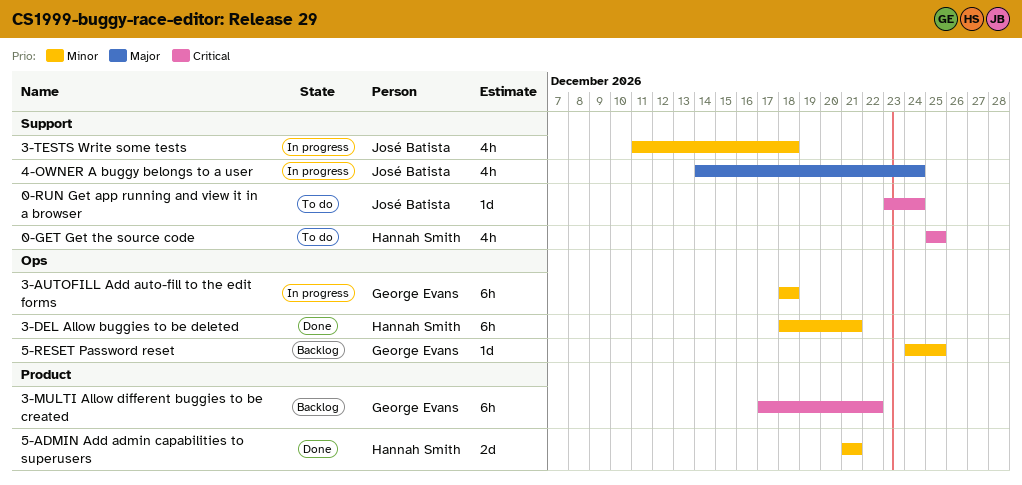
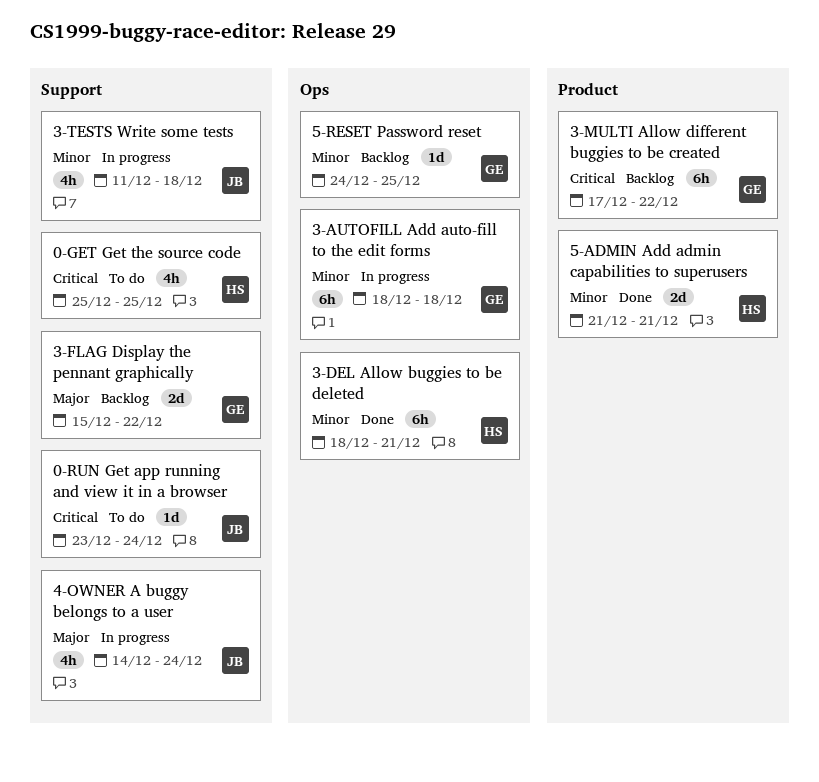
3-FLAG Display the pennant graphically: none -> present

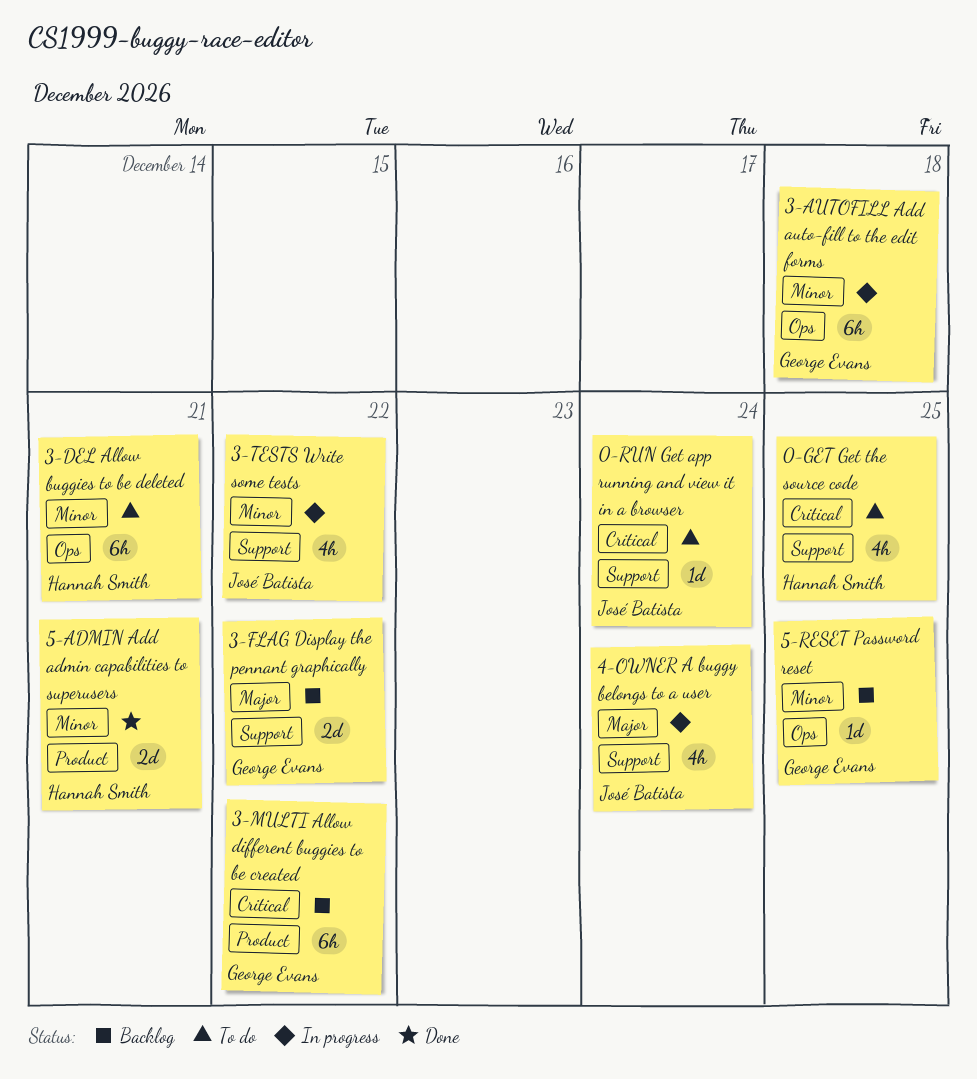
3-DEL Allow buggies to be deleted, status: Done -> To do
3-TESTS Write some tests, due: Dec 18 -> Dec 22

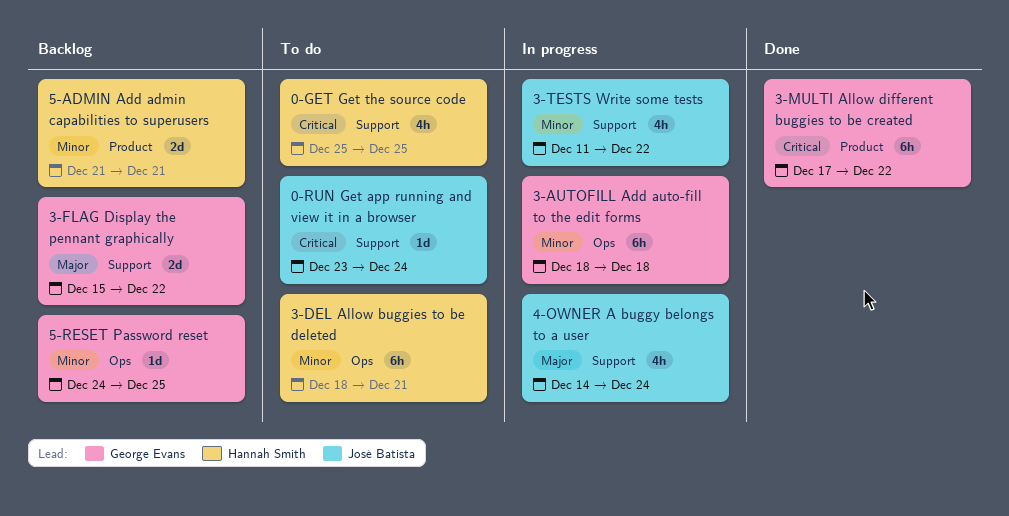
3-MULTI Allow different buggies to be created, status: Backlog -> Done
5-ADMIN Add admin capabilities to superusers, status: Done -> Backlog

